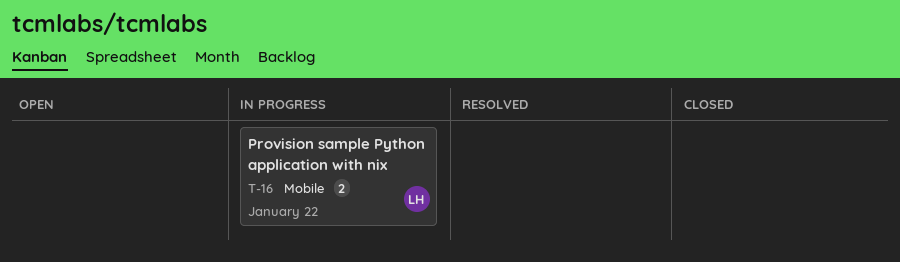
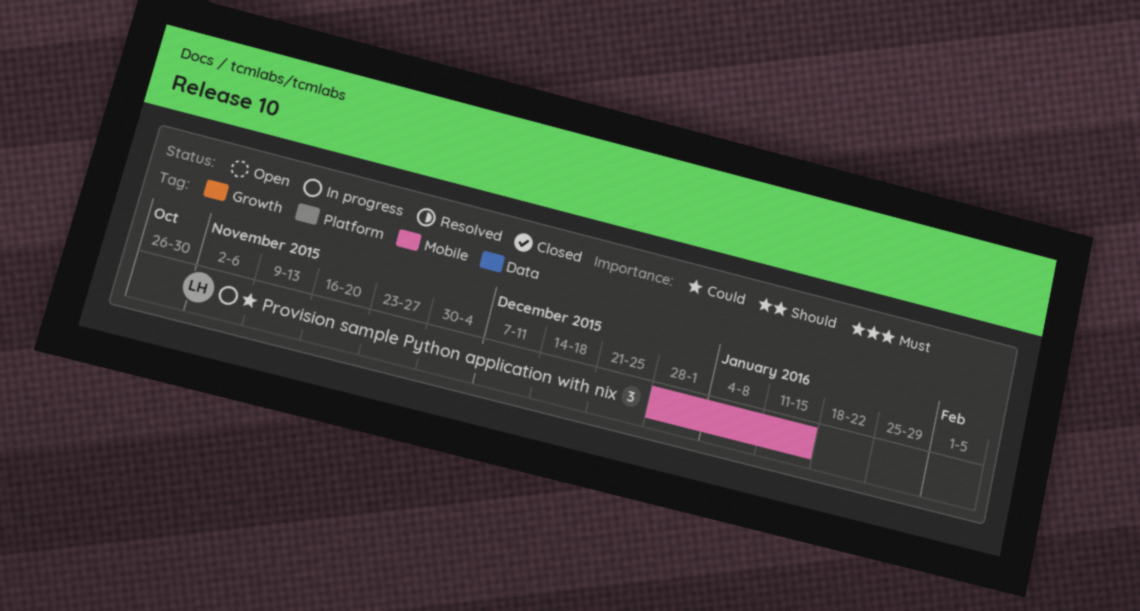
Provision sample Python application with nix, estimate: 2 -> 3
Provision sample Python application with nix, due: Jan 22 -> Jan 15

